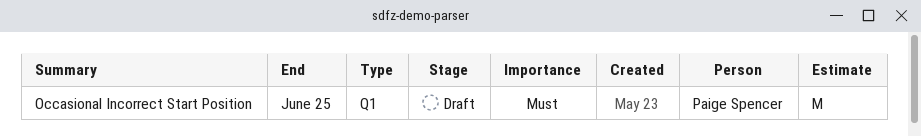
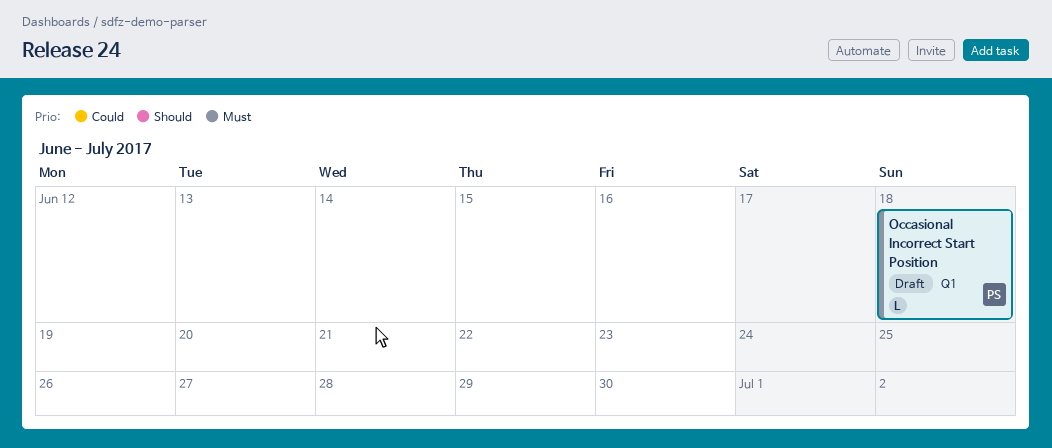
Occasional Incorrect Start Position, estimate: M -> L
Occasional Incorrect Start Position, due: Jun 25 -> Jun 18

